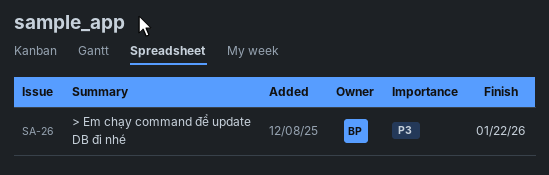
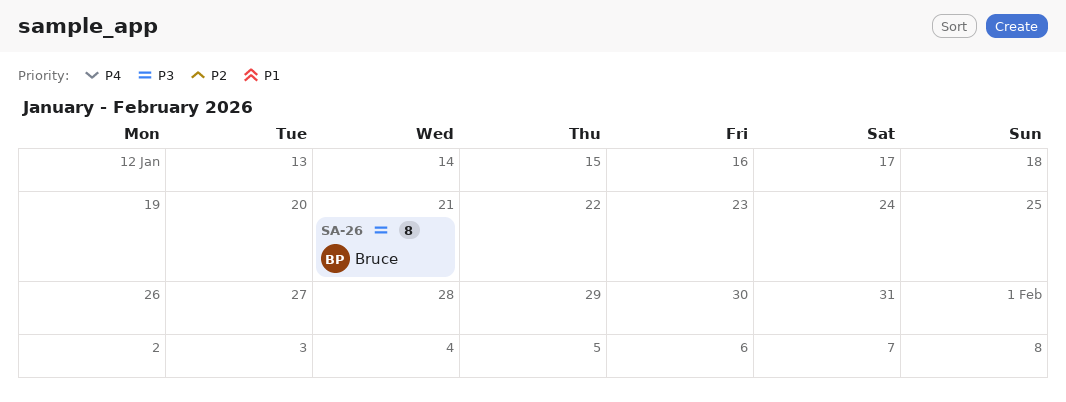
SA-26, due: Jan 22 -> Jan 21

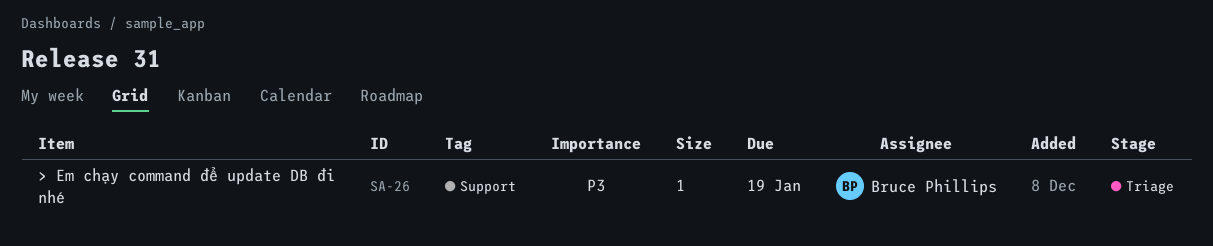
SA-26, estimate: 8 -> 1
SA-26, due: Jan 21 -> Jan 19

